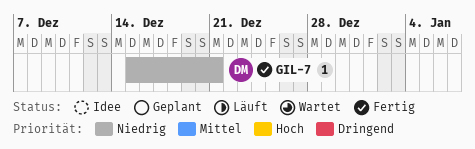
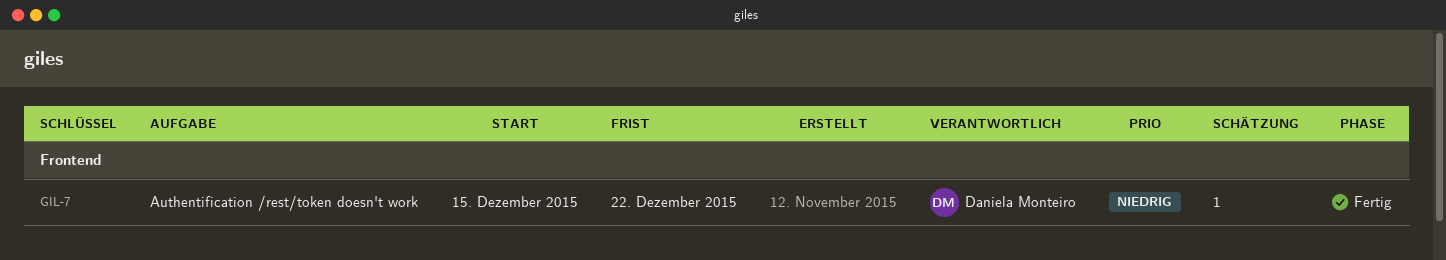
GIL-7, due: Dec 21 -> Dec 22

